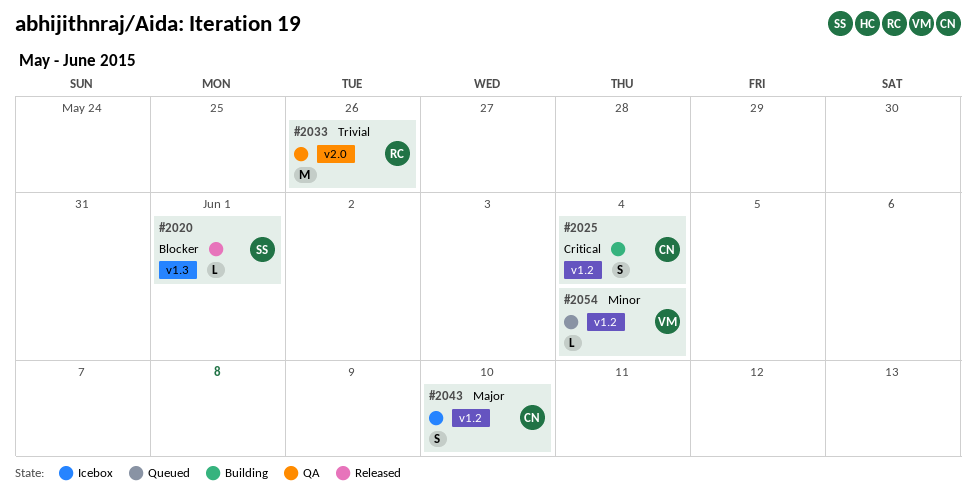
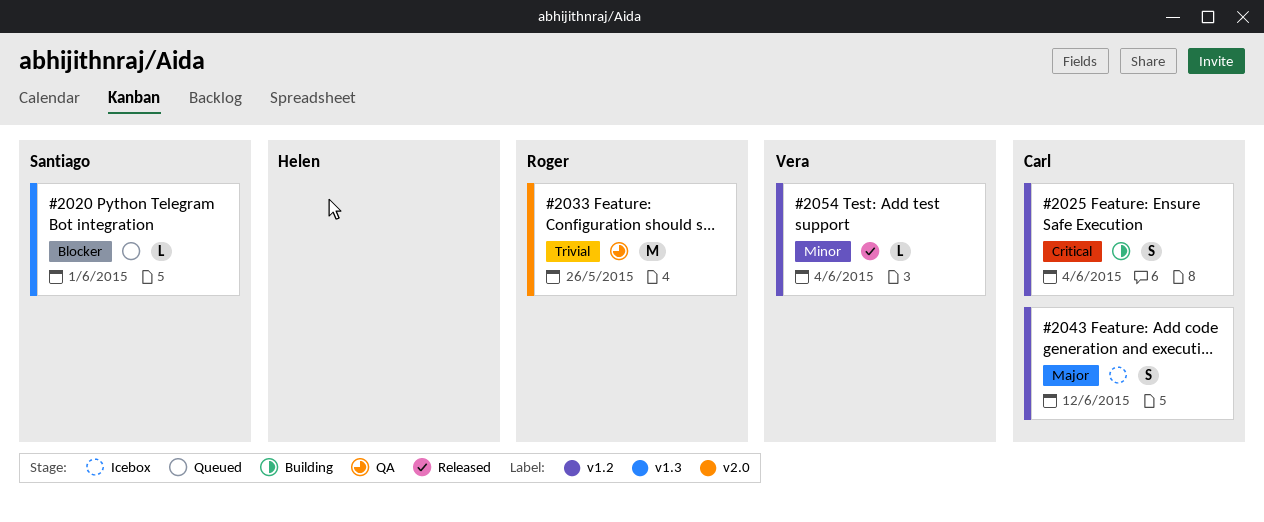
#2020, status: Released -> Queued
#2043, due: Jun 10 -> Jun 12
#2054, status: Queued -> Released

